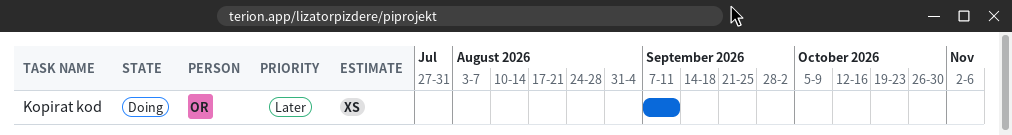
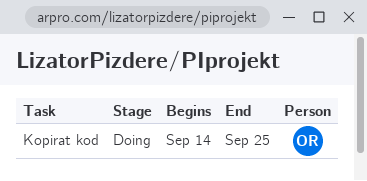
Kopirat kod, start: Sep 7 -> Sep 14
Kopirat kod, due: Sep 11 -> Sep 25

